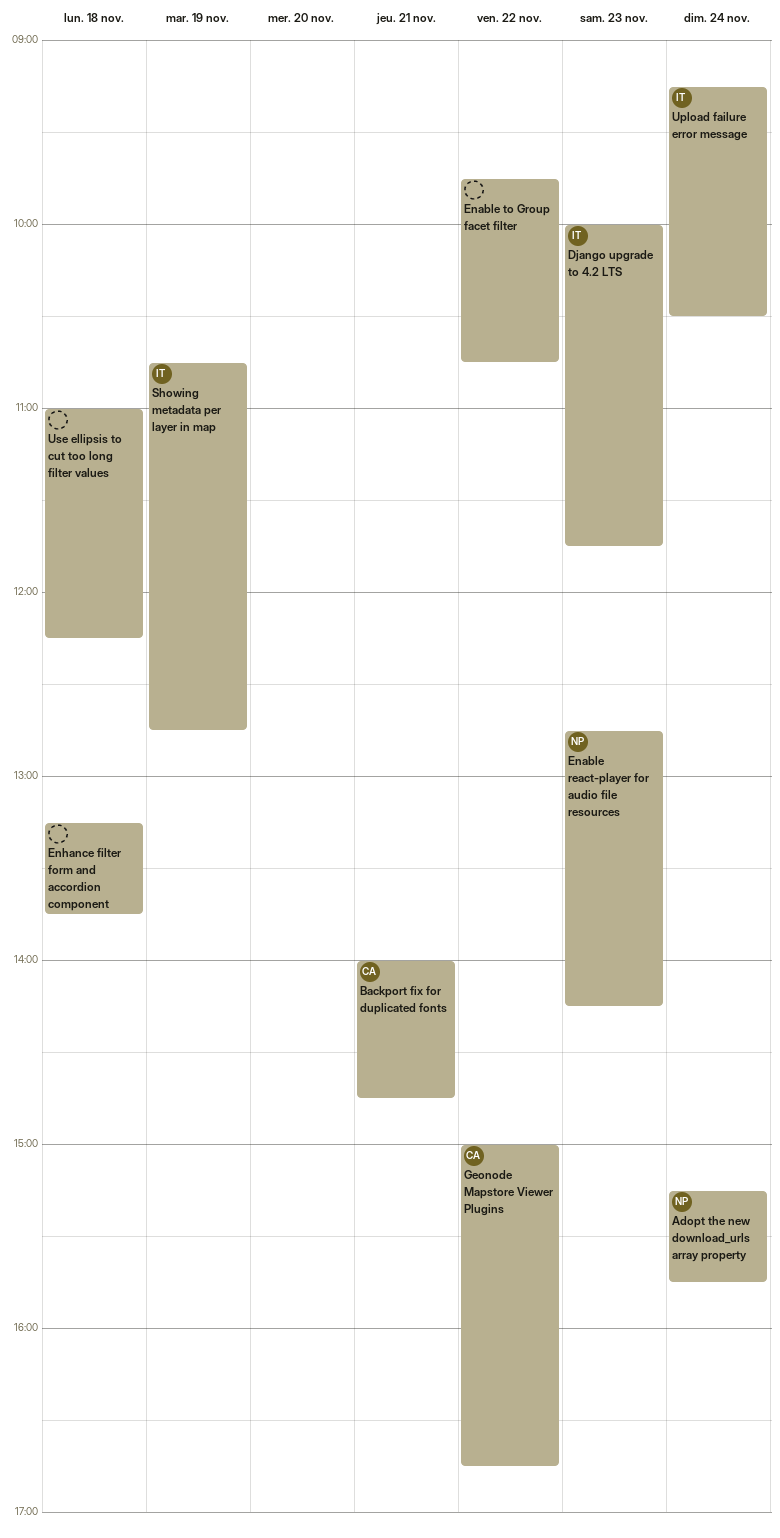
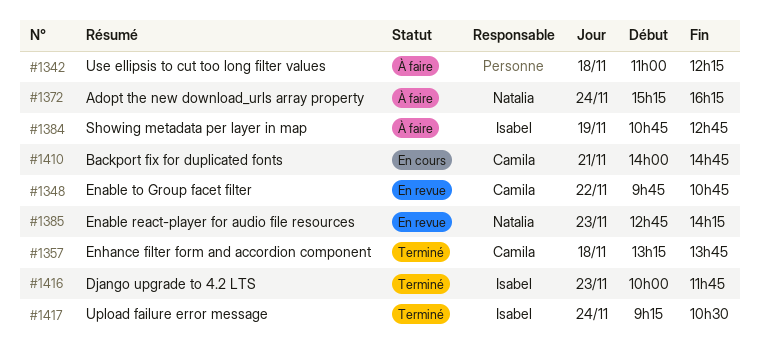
Adopt the new download_urls array property, ends: 15:45 -> 16:15
Enable to Group facet filter, owner: none -> Camila
Enhance filter form and accordion component, owner: none -> Camila
Geonode Mapstore Viewer Plugins: present -> none

